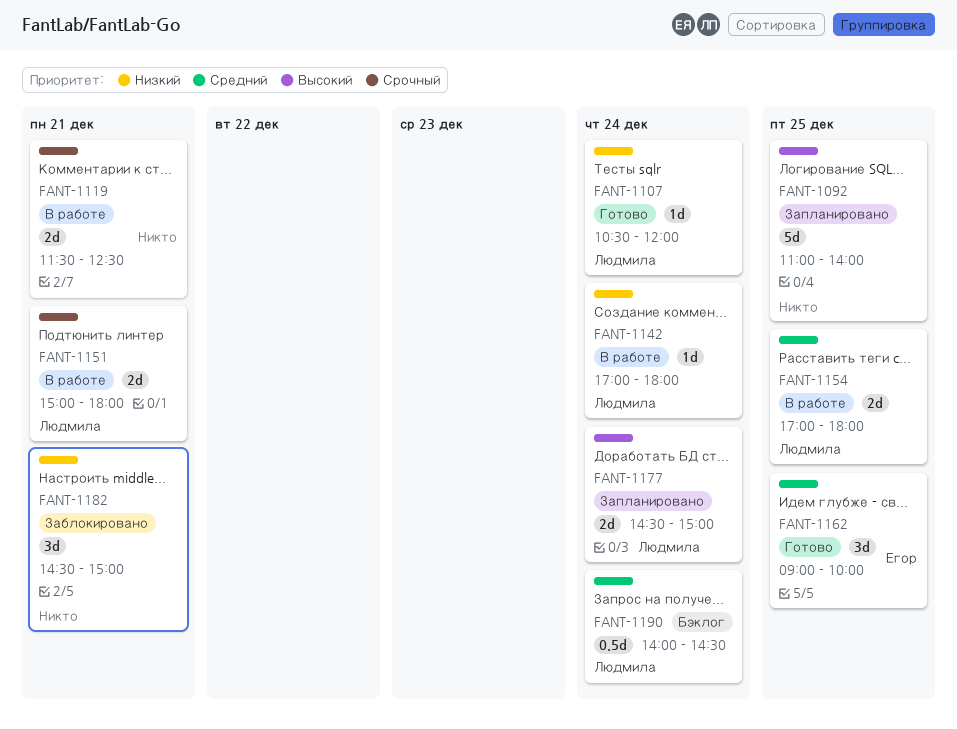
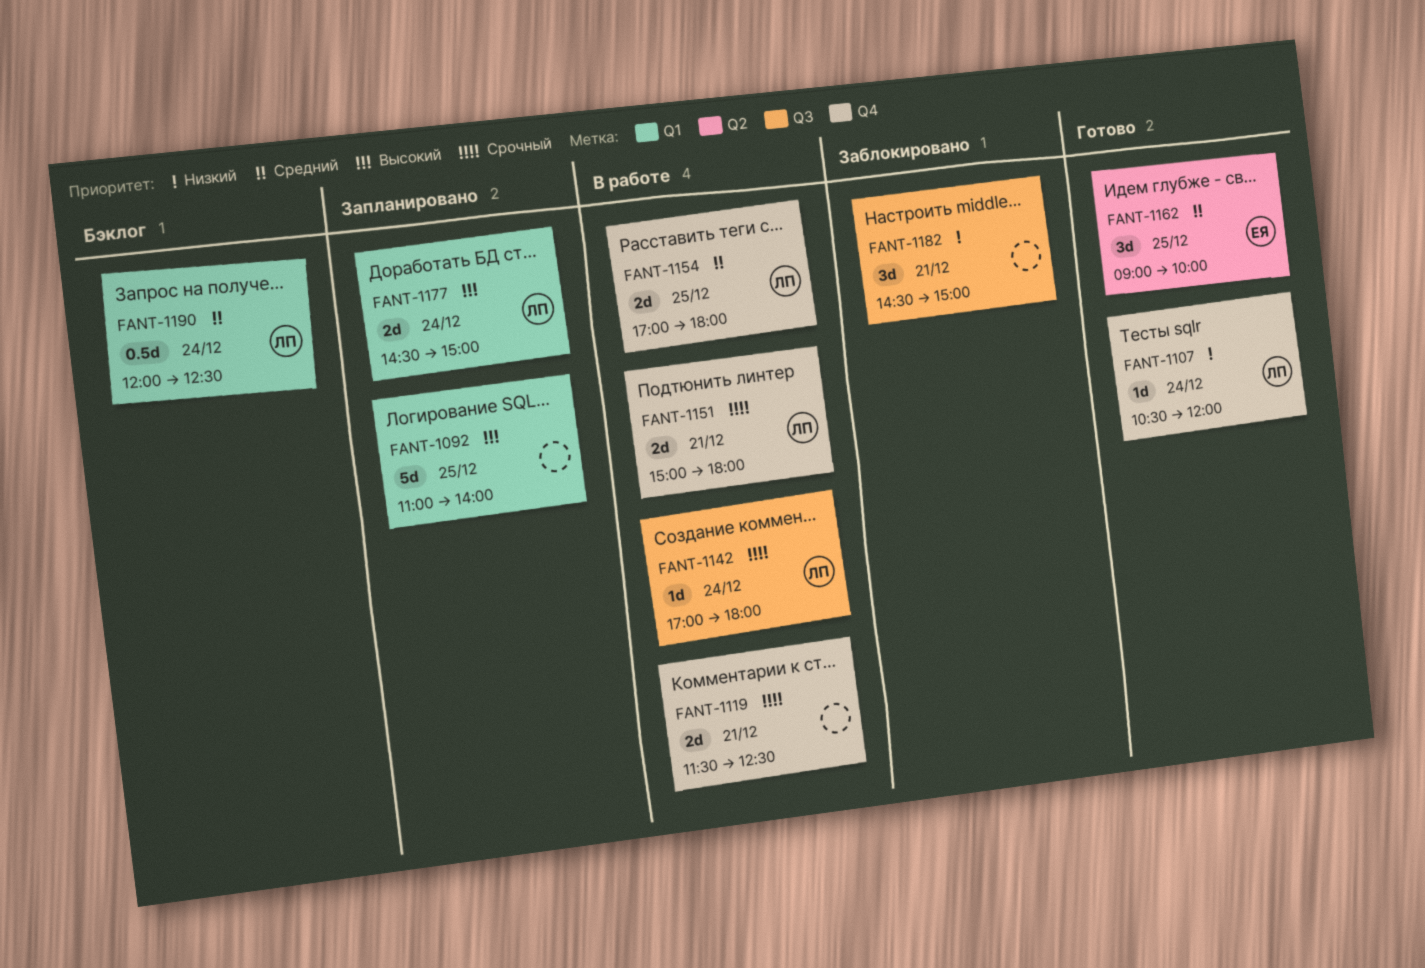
FANT-1142, priority: Низкий -> Срочный
FANT-1190, begins: 14:00 -> 12:00
FANT-1190, ends: 14:30 -> 12:30

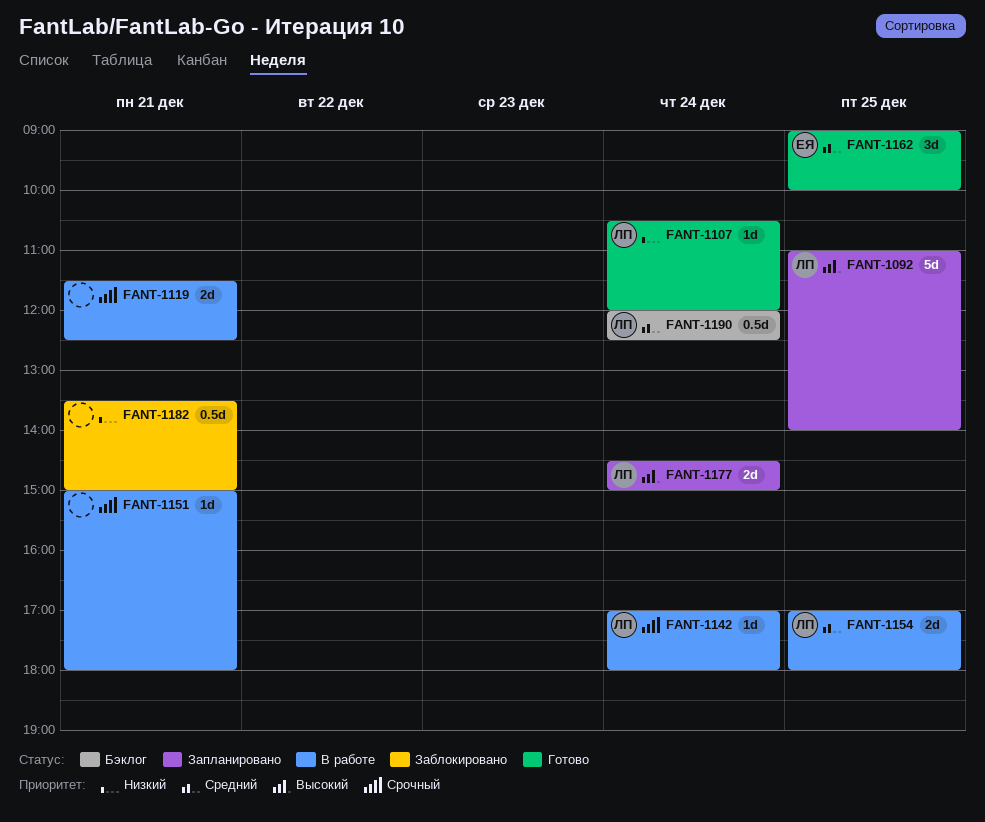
FANT-1092, owner: none -> ЛП
FANT-1151, owner: ЛП -> none
FANT-1151, estimate: 2d -> 1d
FANT-1182, estimate: 3d -> 0.5d
FANT-1182, begins: 14:30 -> 13:30

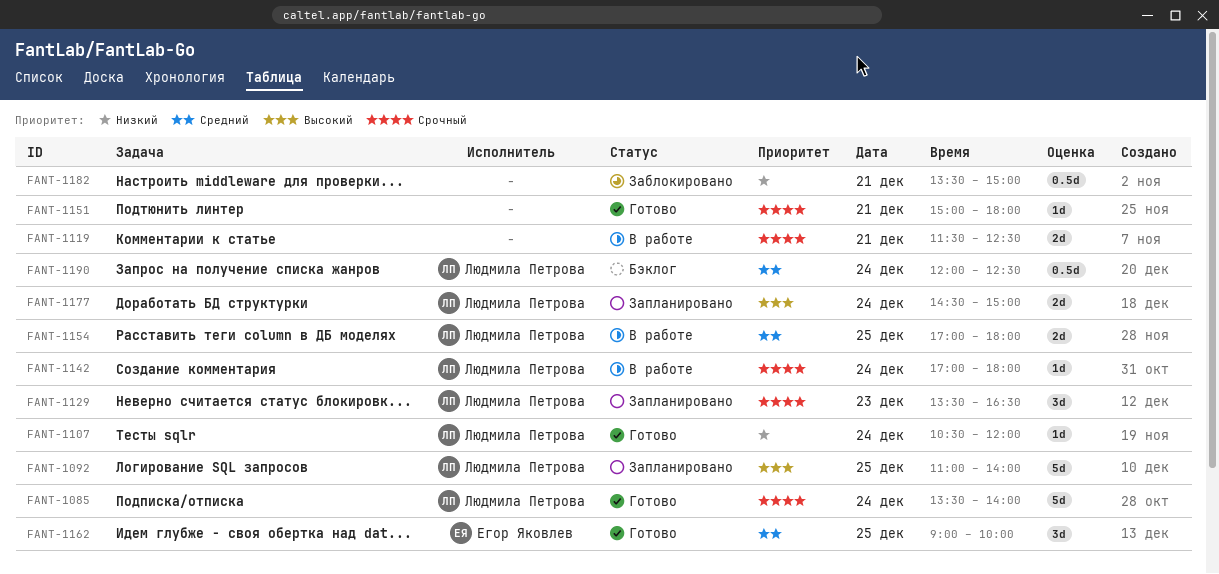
FANT-1085: none -> present
FANT-1129: none -> present
FANT-1151, status: В работе -> Готово

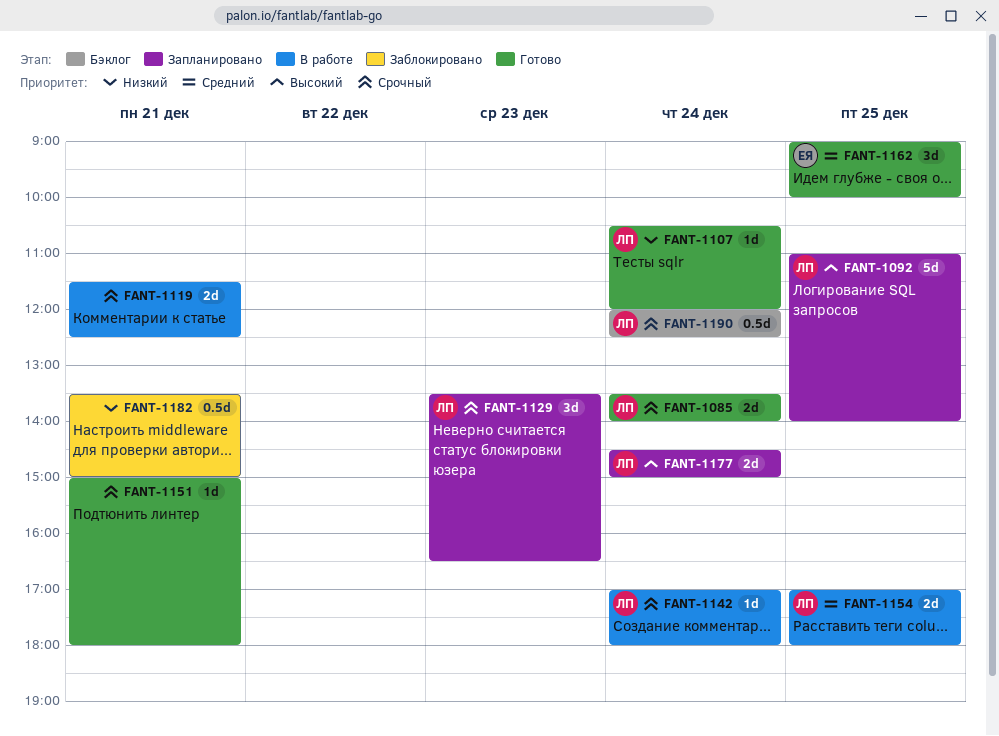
FANT-1085, estimate: 5d -> 2d
FANT-1190, priority: Средний -> Срочный

